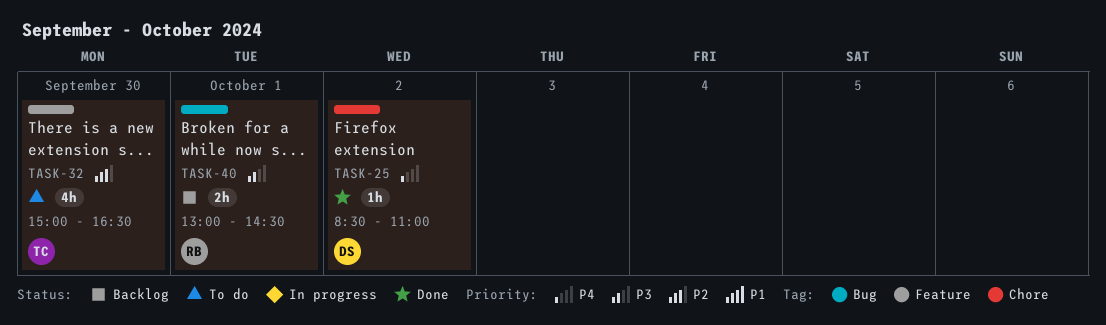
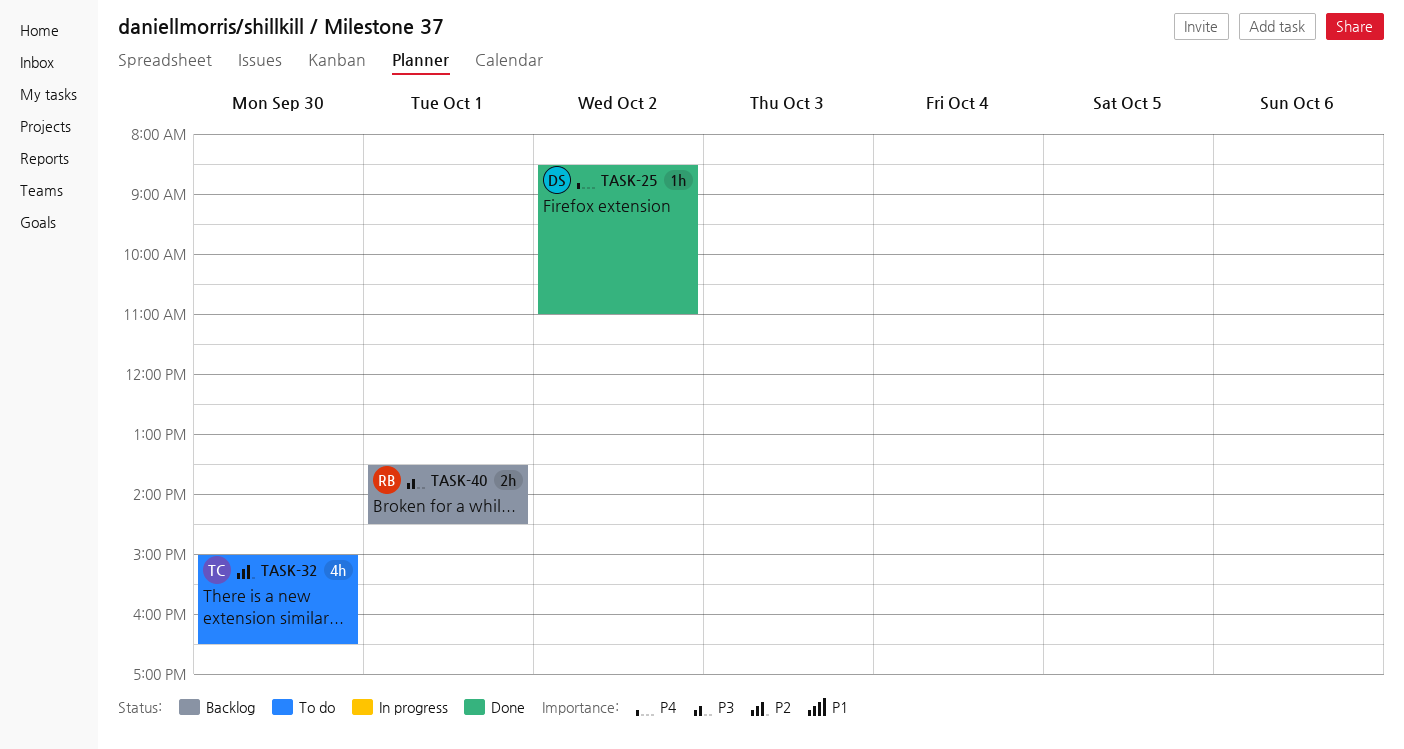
TASK-40, begins: 13:00 -> 13:30

